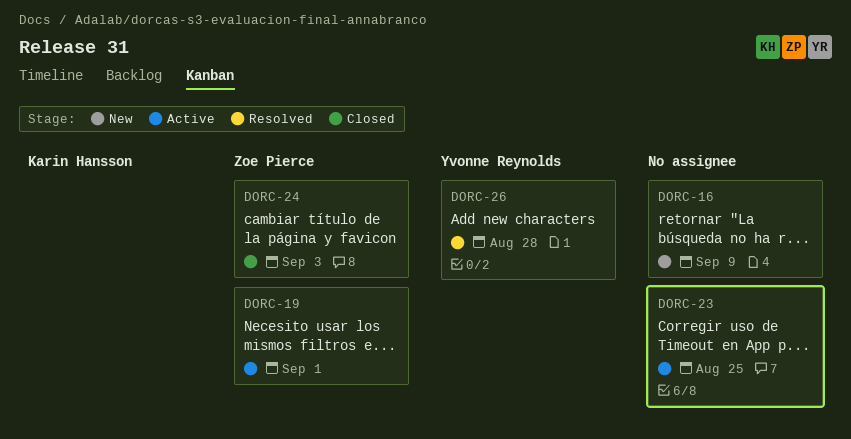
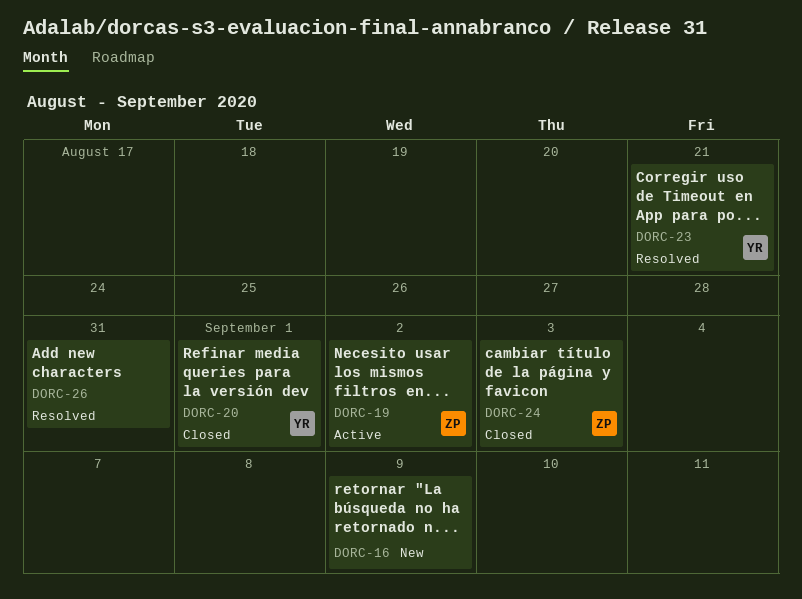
DORC-19, due: Sep 1 -> Sep 2
DORC-20: none -> present
DORC-23, status: Active -> Resolved
DORC-23, owner: none -> Yvonne Reynolds
DORC-23, due: Aug 25 -> Aug 21
DORC-26, owner: Yvonne Reynolds -> none
DORC-26, due: Aug 28 -> Aug 31

